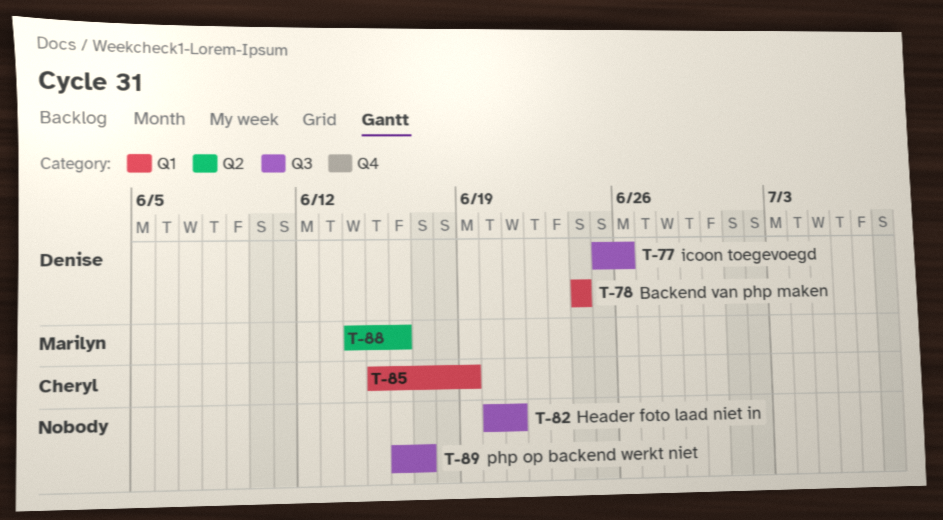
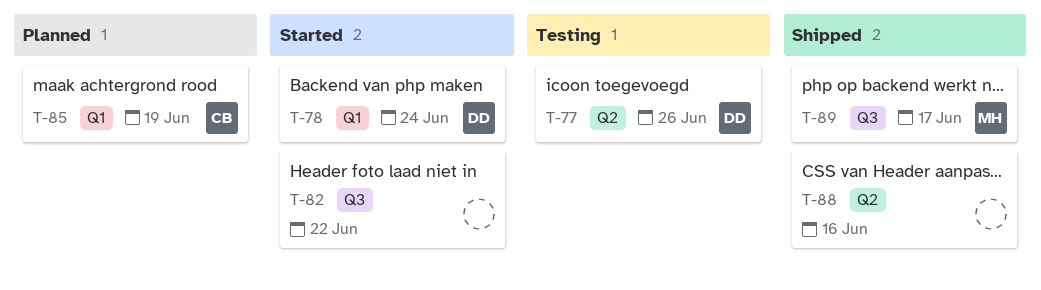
T-77, label: Q3 -> Q2
T-82, due: Jun 21 -> Jun 22
T-88, owner: Marilyn -> none
T-89, owner: none -> Marilyn

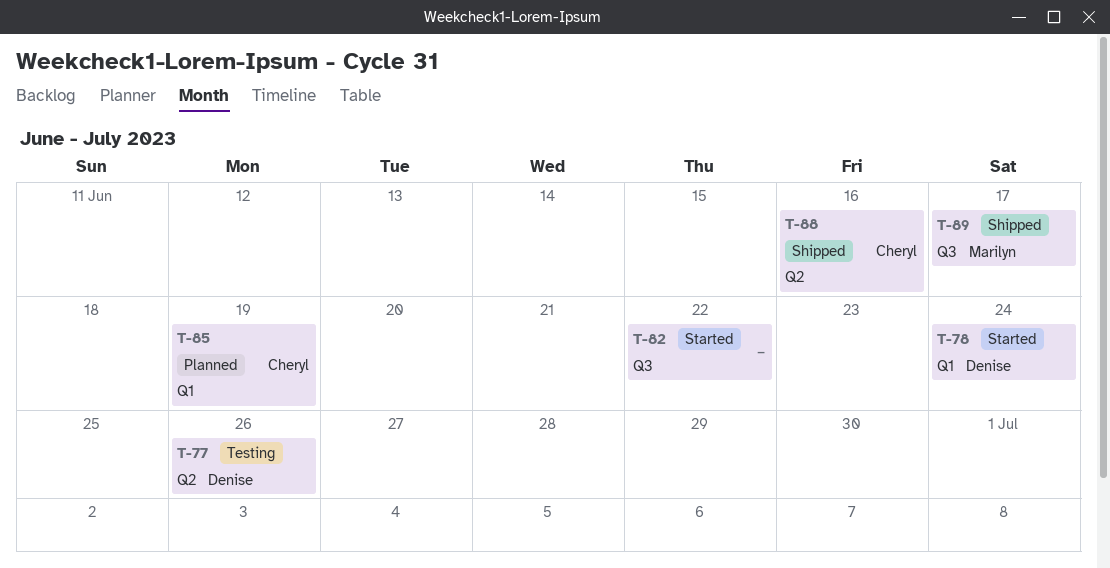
T-88, owner: none -> Cheryl

